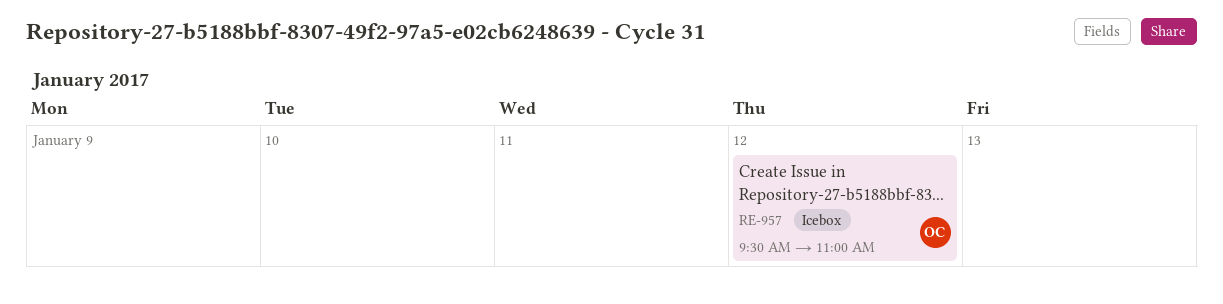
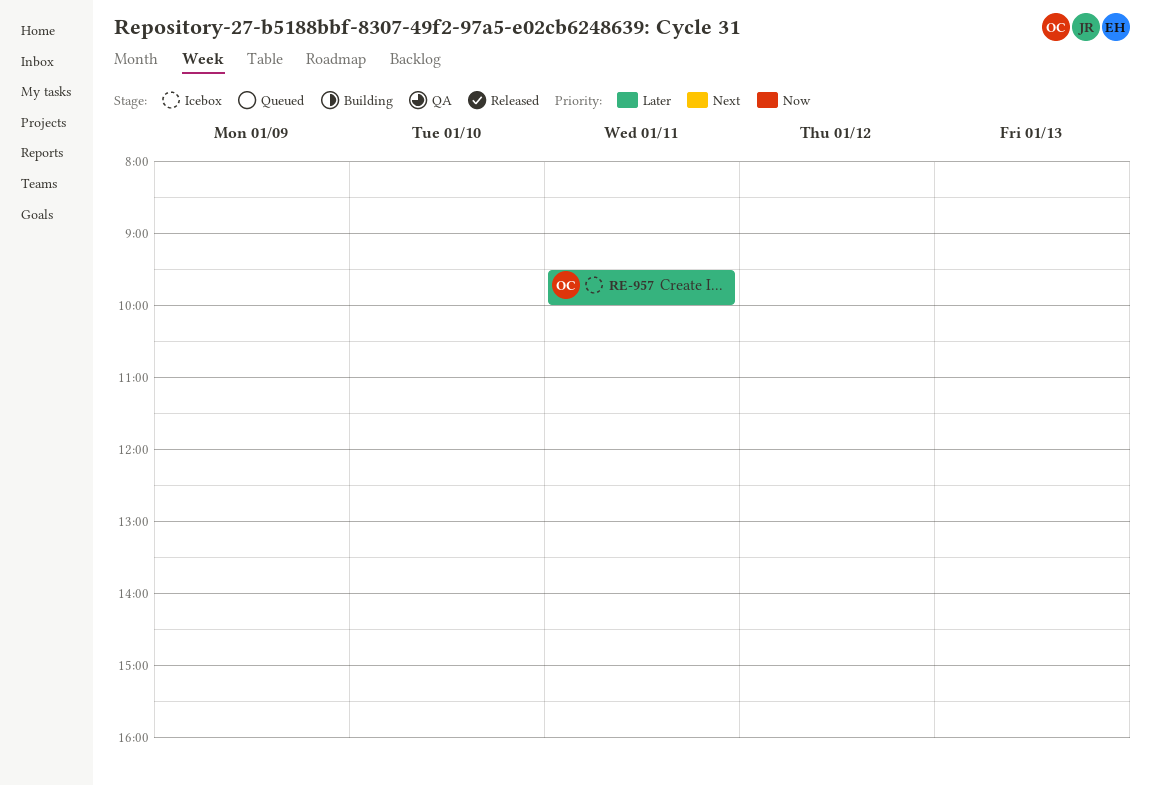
RE-957, day: Jan 12 -> Jan 11
RE-957, ends: 11:00 -> 10:00

